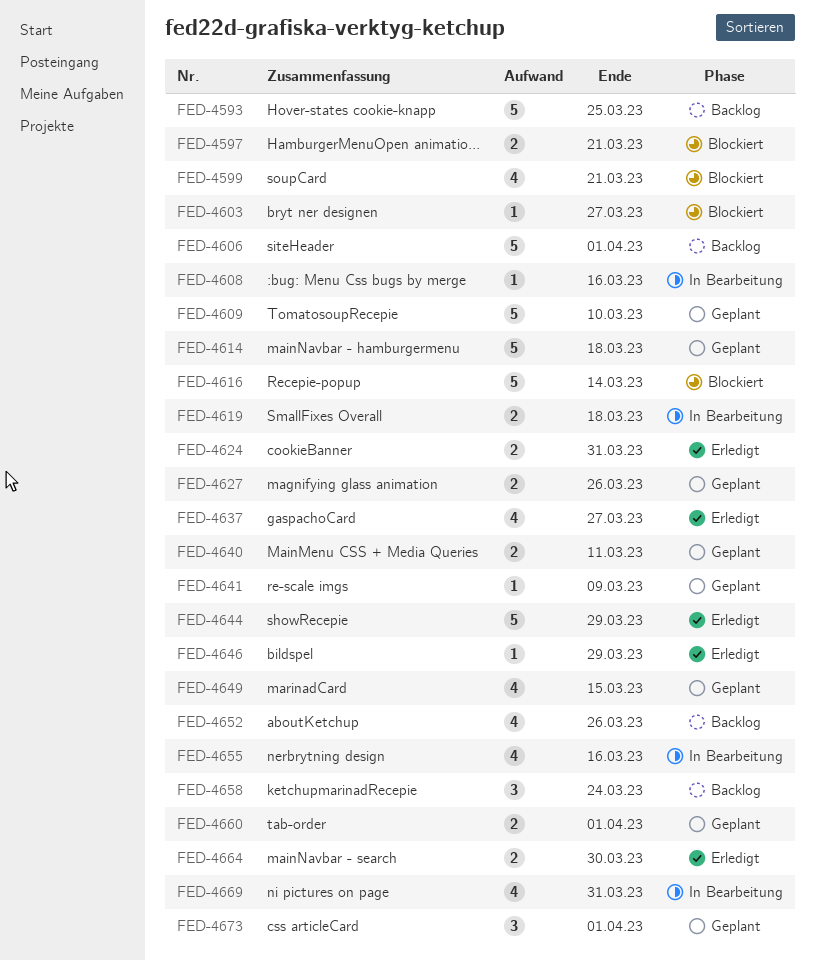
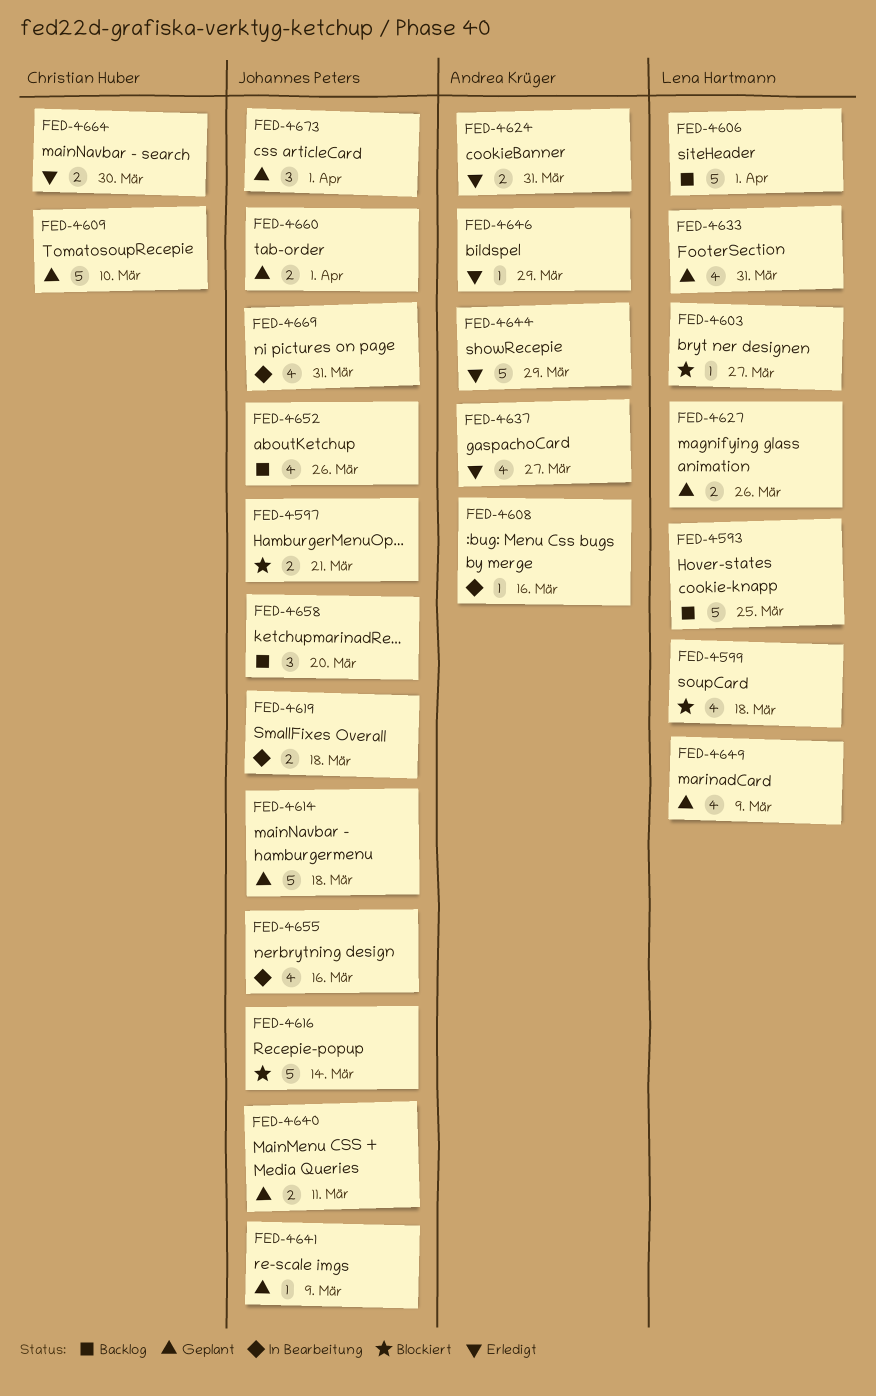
FED-4599, due: Mar 21 -> Mar 18
FED-4633: none -> present
FED-4649, due: Mar 15 -> Mar 9
FED-4658, due: Mar 24 -> Mar 20

